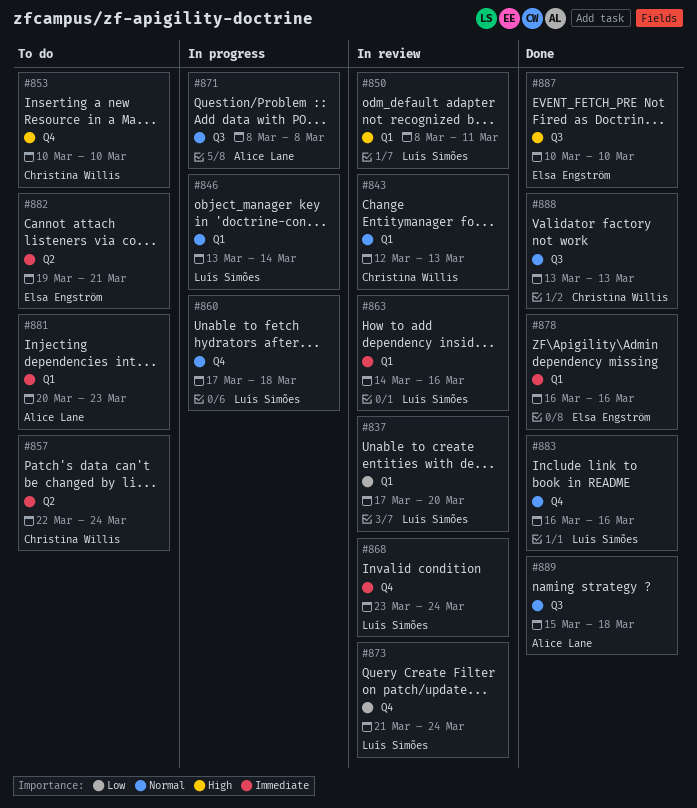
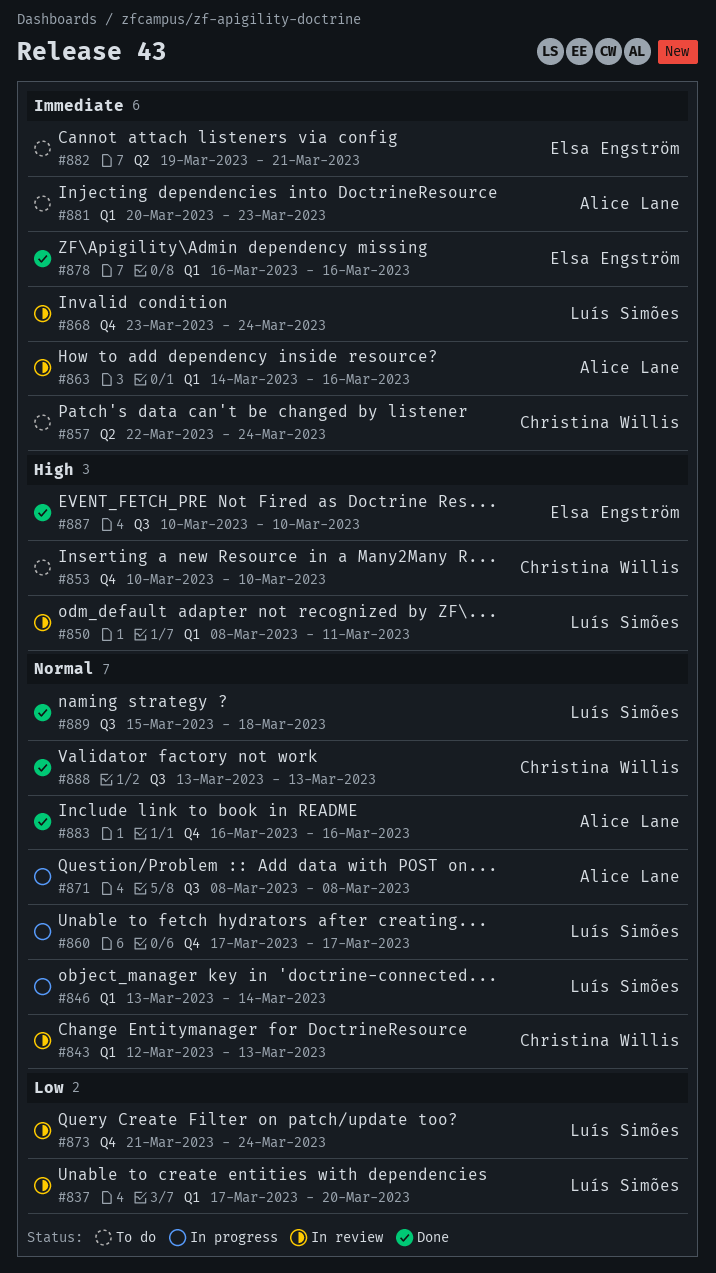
#860, due: Mar 18 -> Mar 17
#863, owner: Luís Simões -> Alice Lane
#883, owner: Luís Simões -> Alice Lane
#889, owner: Alice Lane -> Luís Simões

